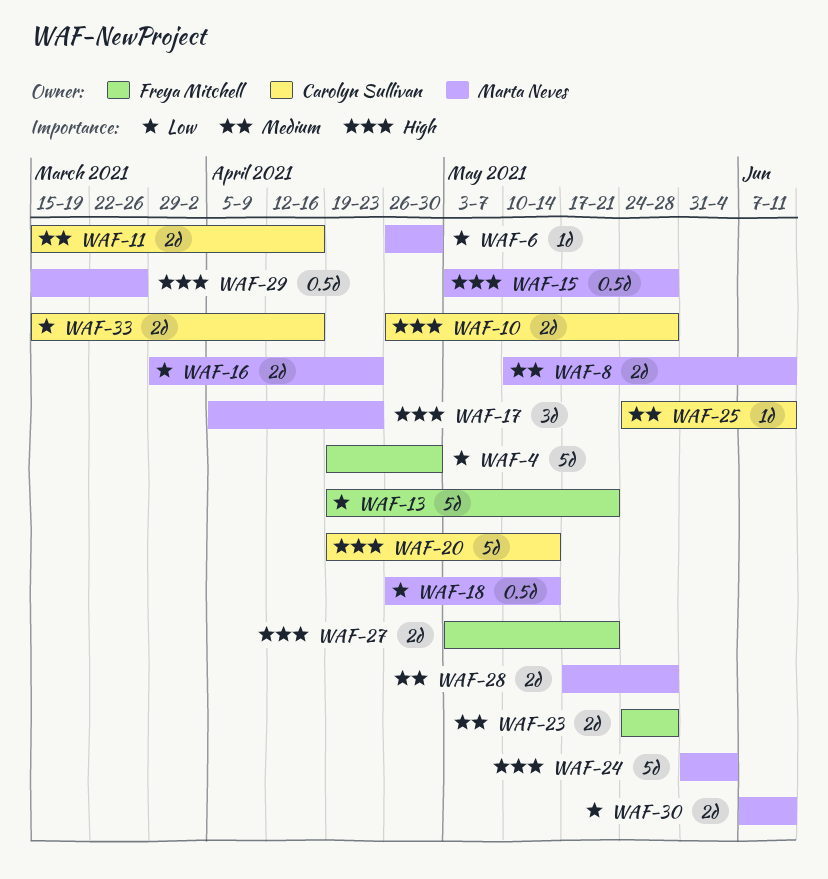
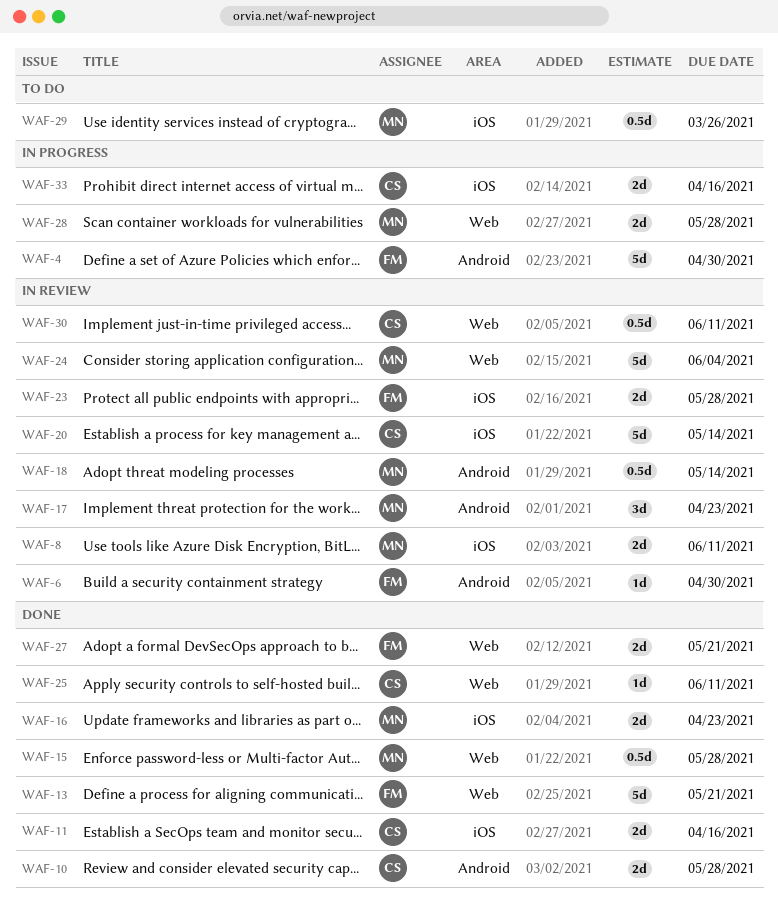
WAF-6, owner: Marta Neves -> Freya Mitchell
WAF-30, owner: Marta Neves -> Carolyn Sullivan
WAF-30, estimate: 2d -> 0.5d

